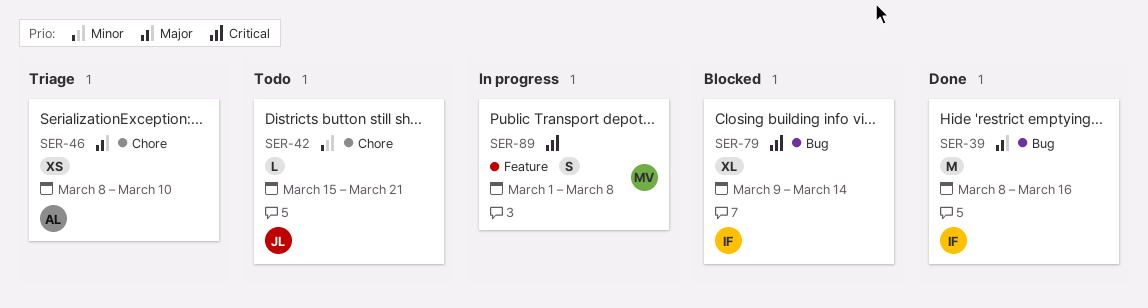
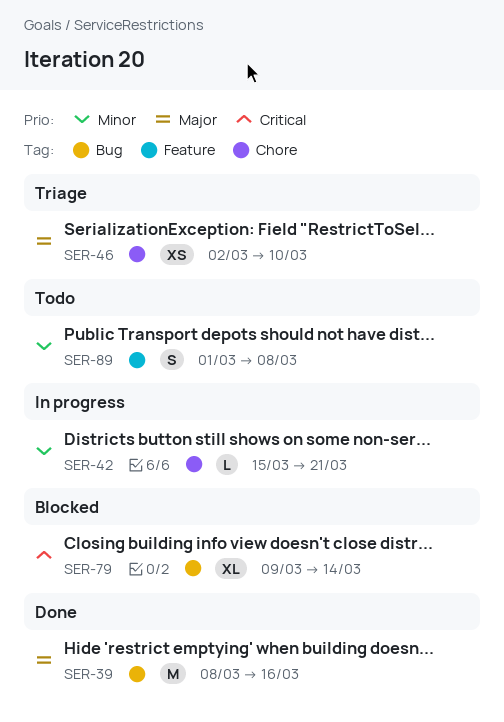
SER-42, status: Todo -> In progress
SER-46, start: Mar 8 -> Mar 2
SER-89, status: In progress -> Todo
SER-89, priority: Critical -> Minor

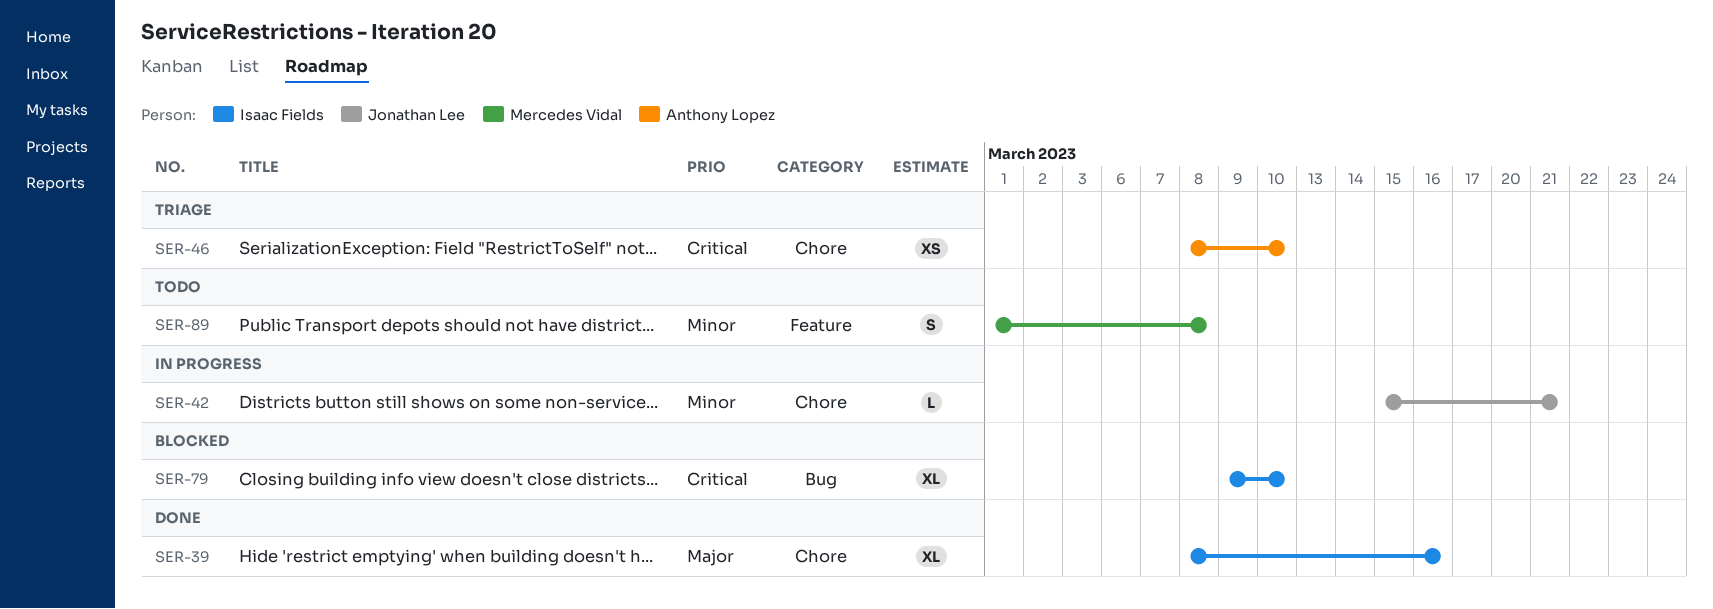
SER-39, label: Bug -> Chore
SER-39, estimate: M -> XL
SER-46, priority: Major -> Critical
SER-46, start: Mar 2 -> Mar 8
SER-79, due: Mar 14 -> Mar 10

